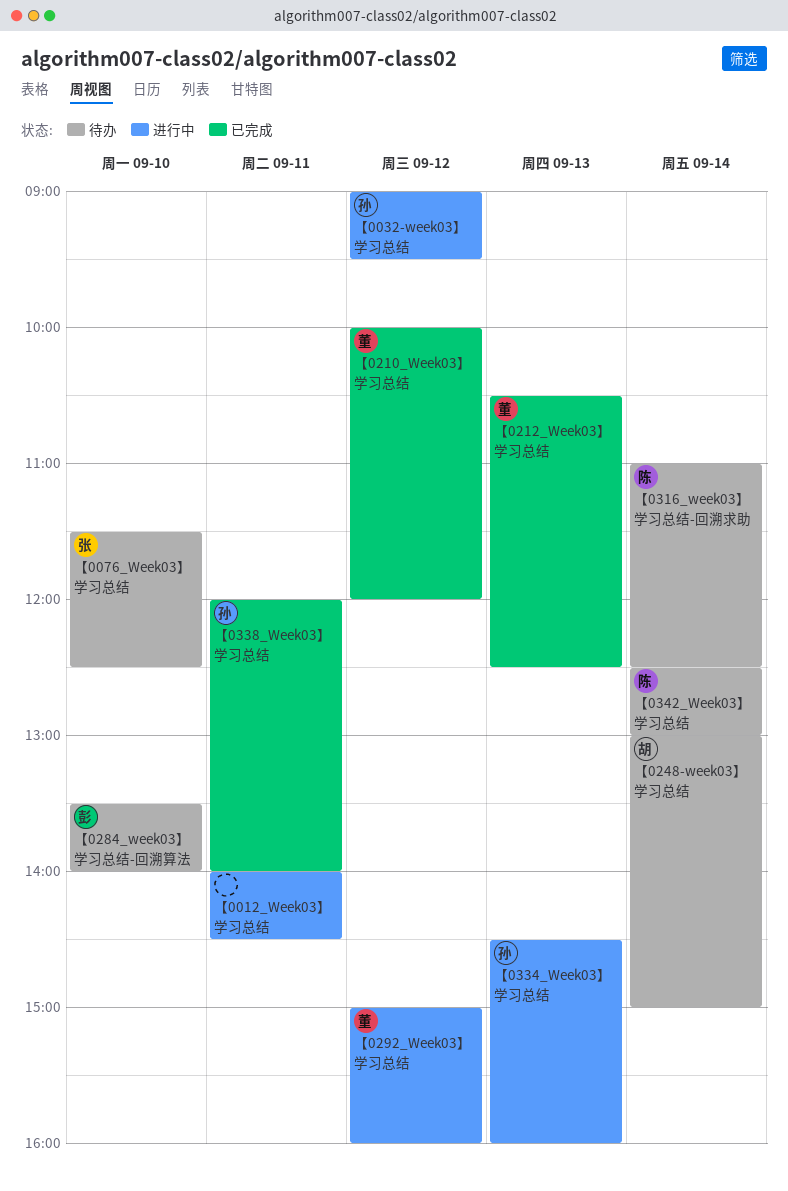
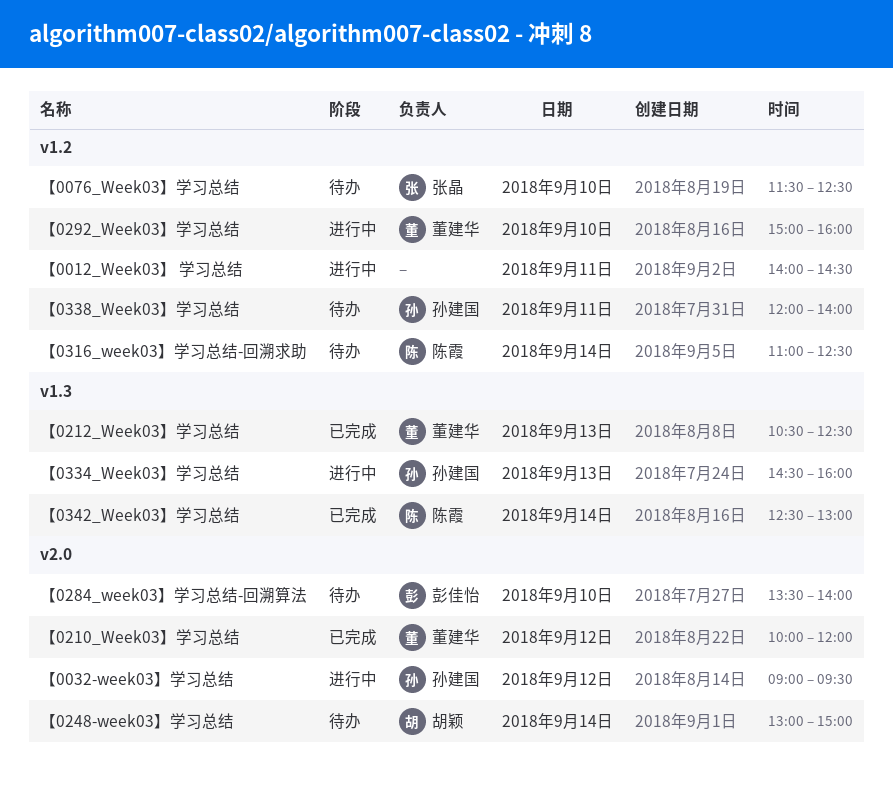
【0292_Week03】学习总结, day: Sep 12 -> Sep 10
【0338_Week03】学习总结, status: 已完成 -> 待办
【0342_Week03】学习总结, status: 待办 -> 已完成

